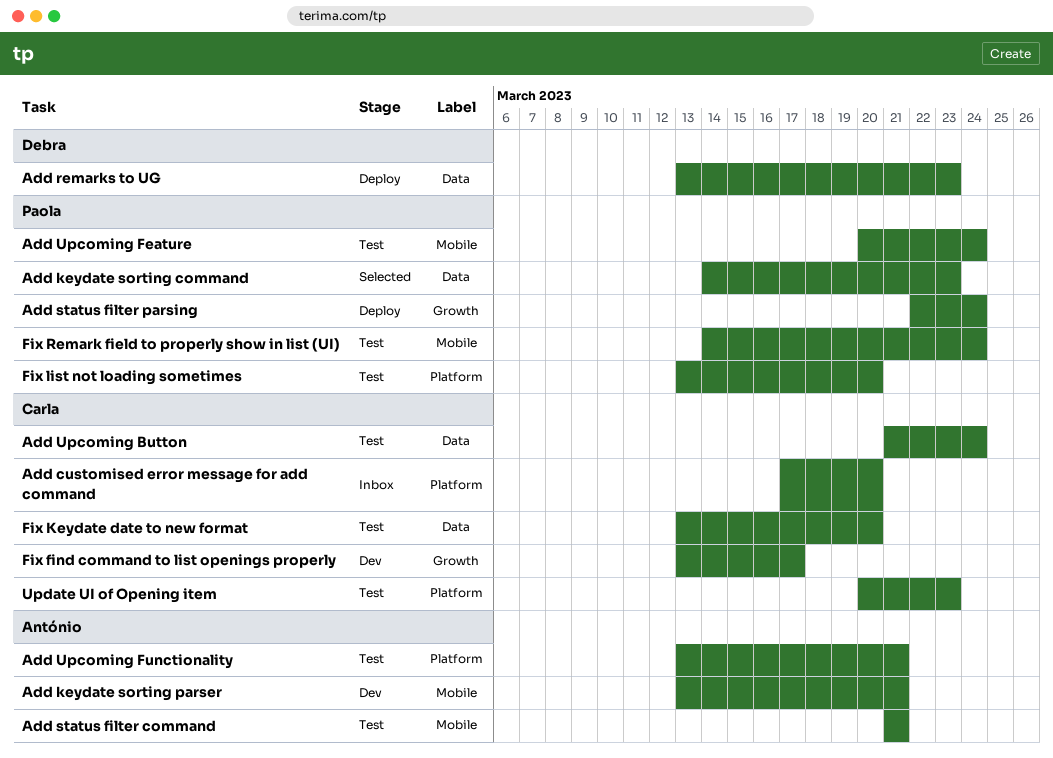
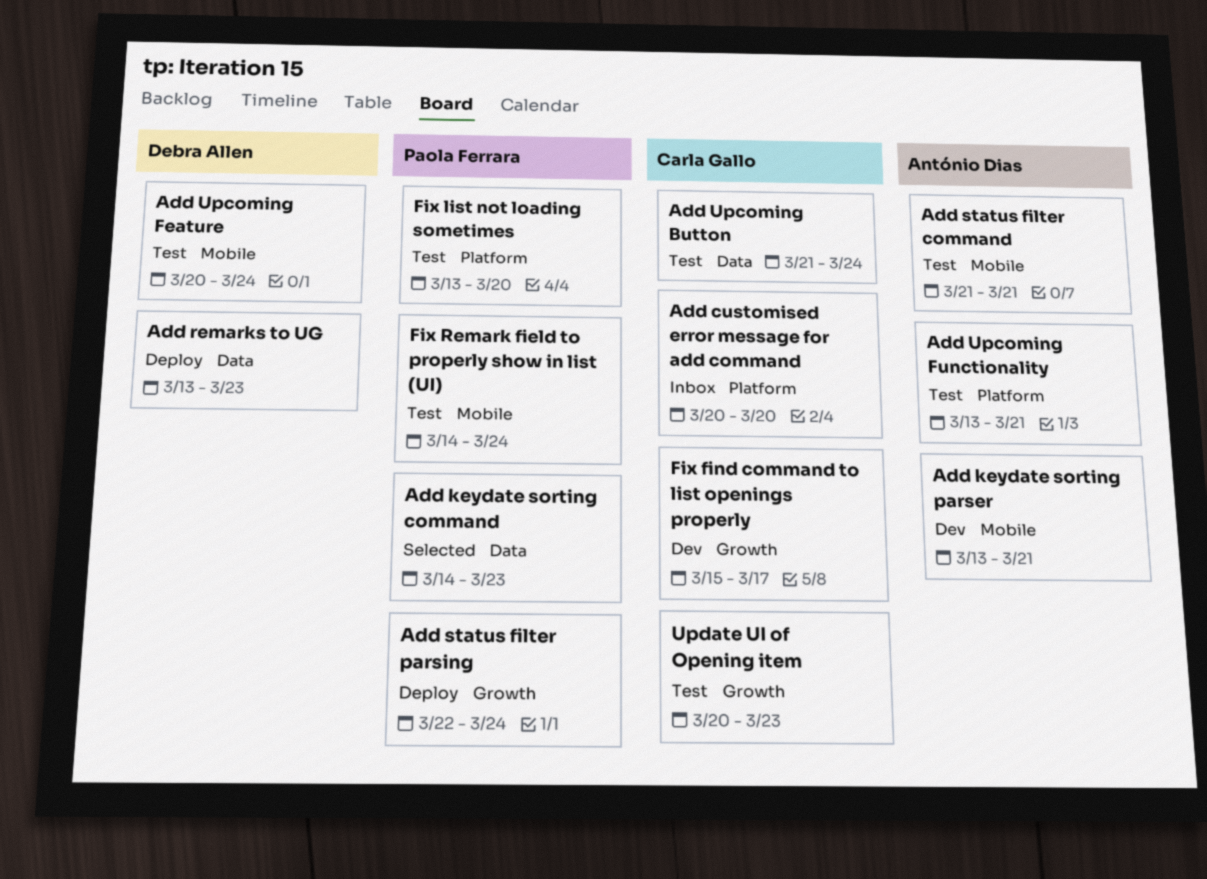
Add customised error message for add command, start: Mar 17 -> Mar 20
Add Upcoming Feature, owner: Paola Ferrara -> Debra Allen
Fix find command to list openings properly, start: Mar 13 -> Mar 15
Fix Keydate date to new format: present -> none
Update UI of Opening item, label: Platform -> Growth

